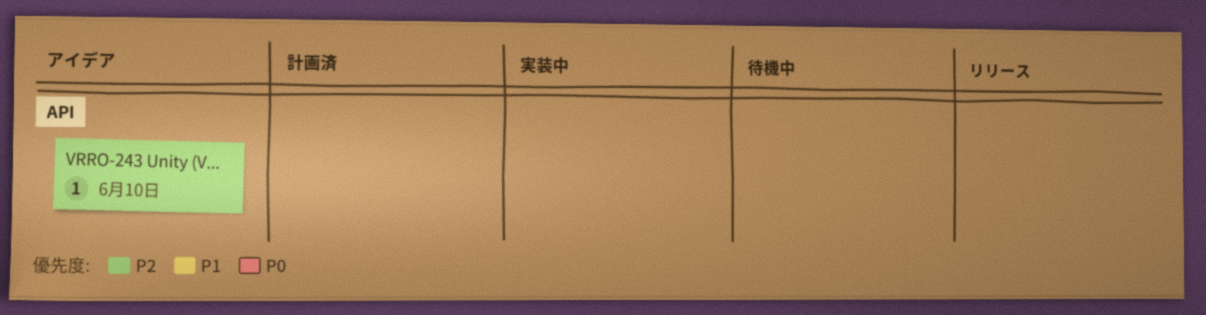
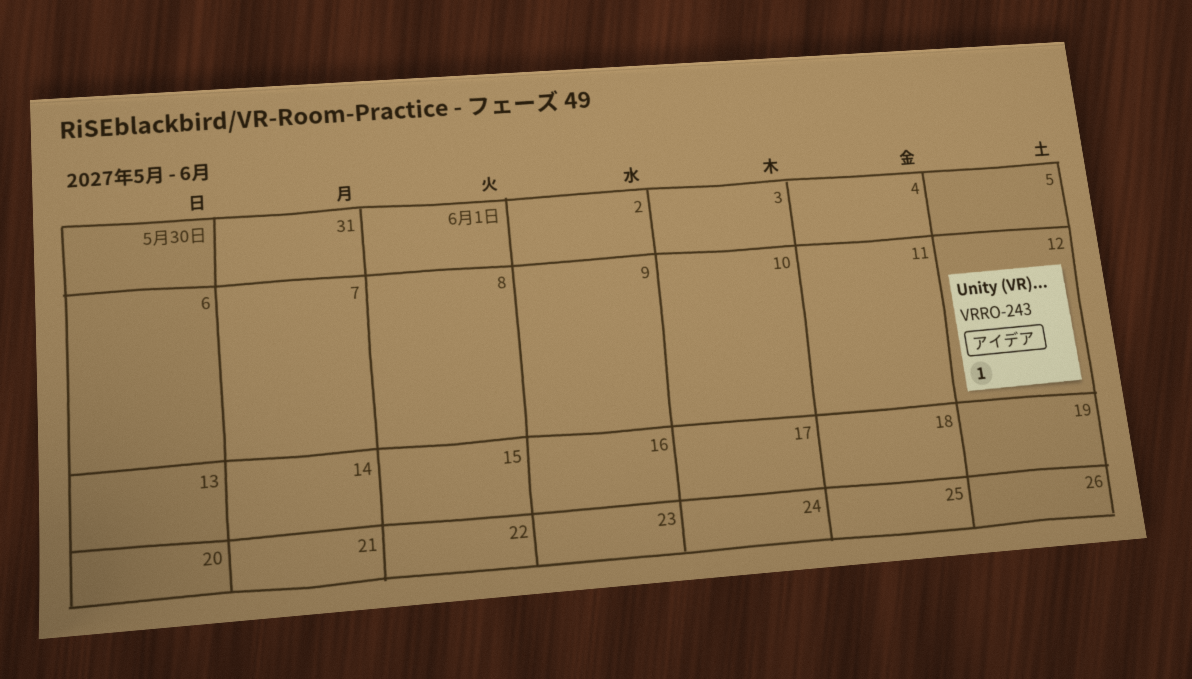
VRRO-243, due: Jun 10 -> Jun 12

